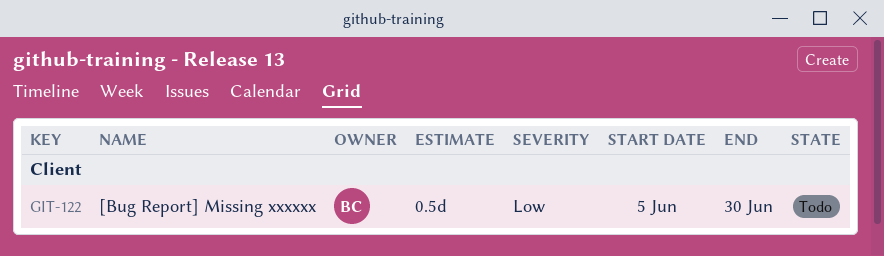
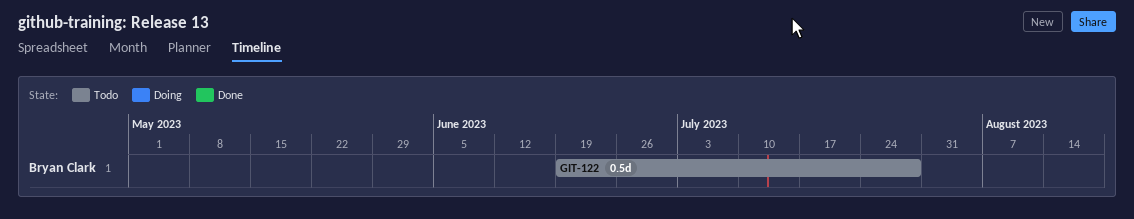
GIT-122, start: Jun 5 -> Jun 19
GIT-122, due: Jun 30 -> Jul 28

